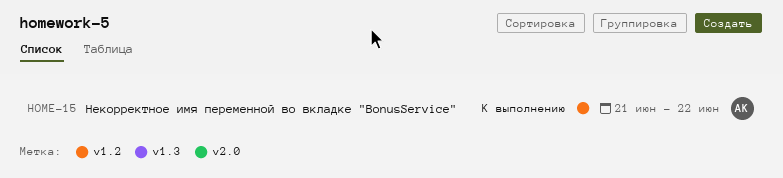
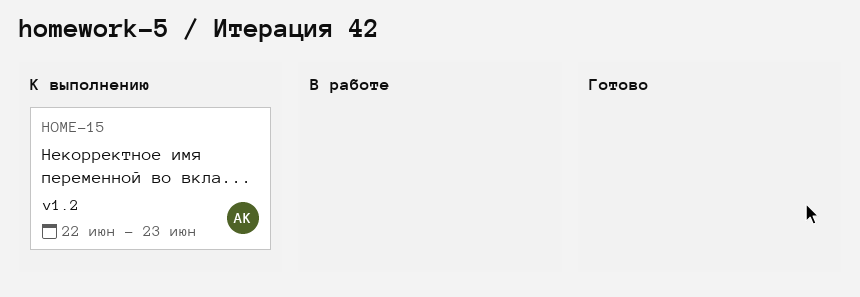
HOME-15, start: Jun 21 -> Jun 22
HOME-15, due: Jun 22 -> Jun 23

